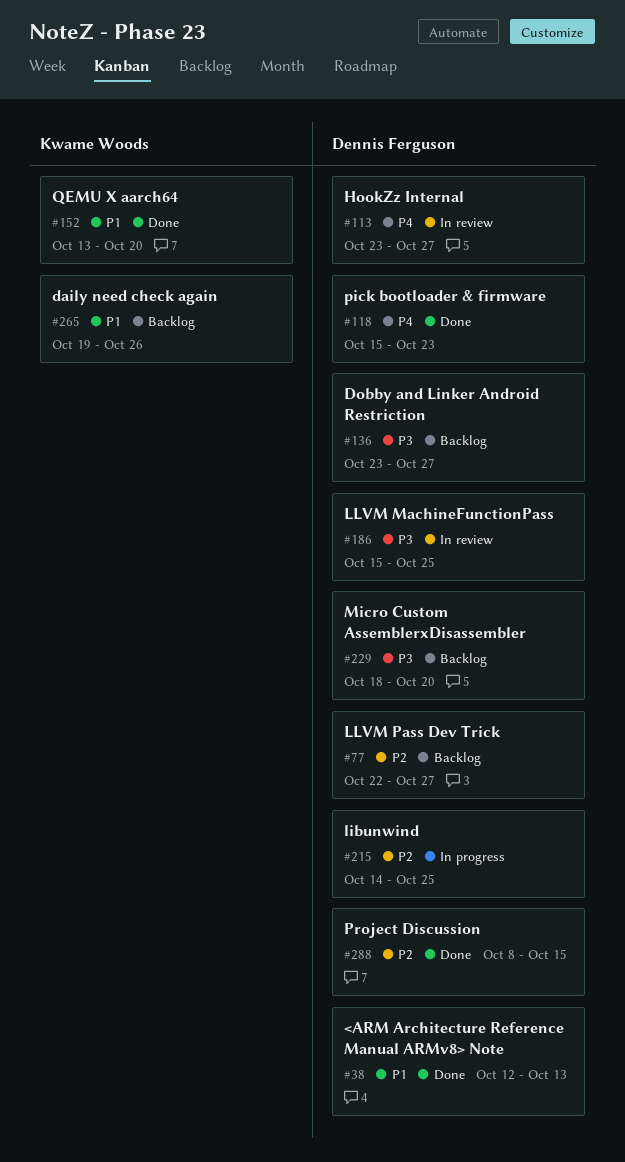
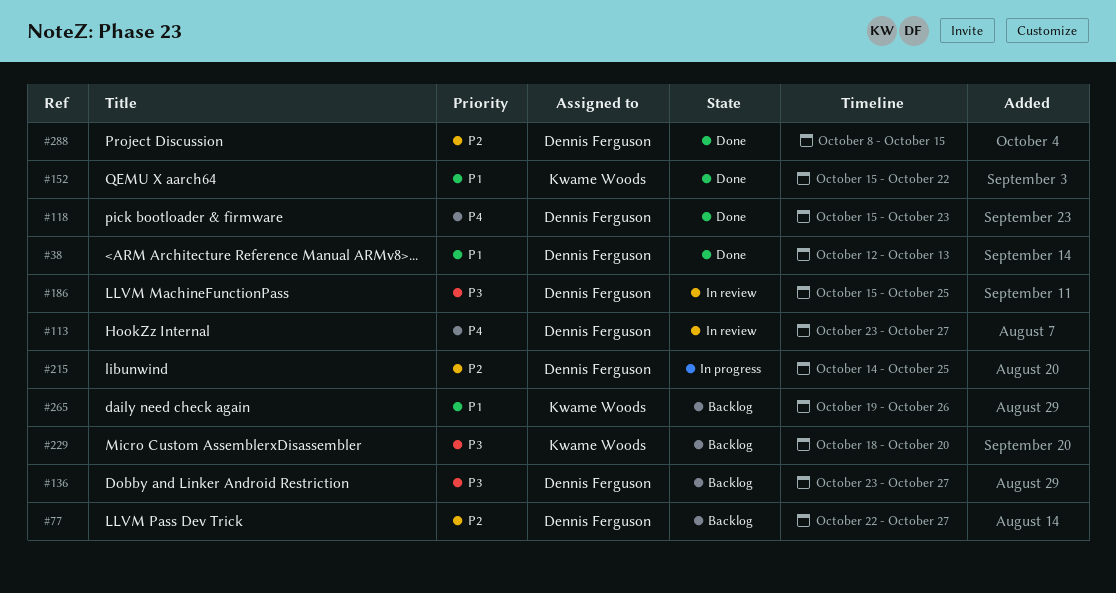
#152, start: Oct 13 -> Oct 15
#152, due: Oct 20 -> Oct 22
#229, owner: Dennis Ferguson -> Kwame Woods

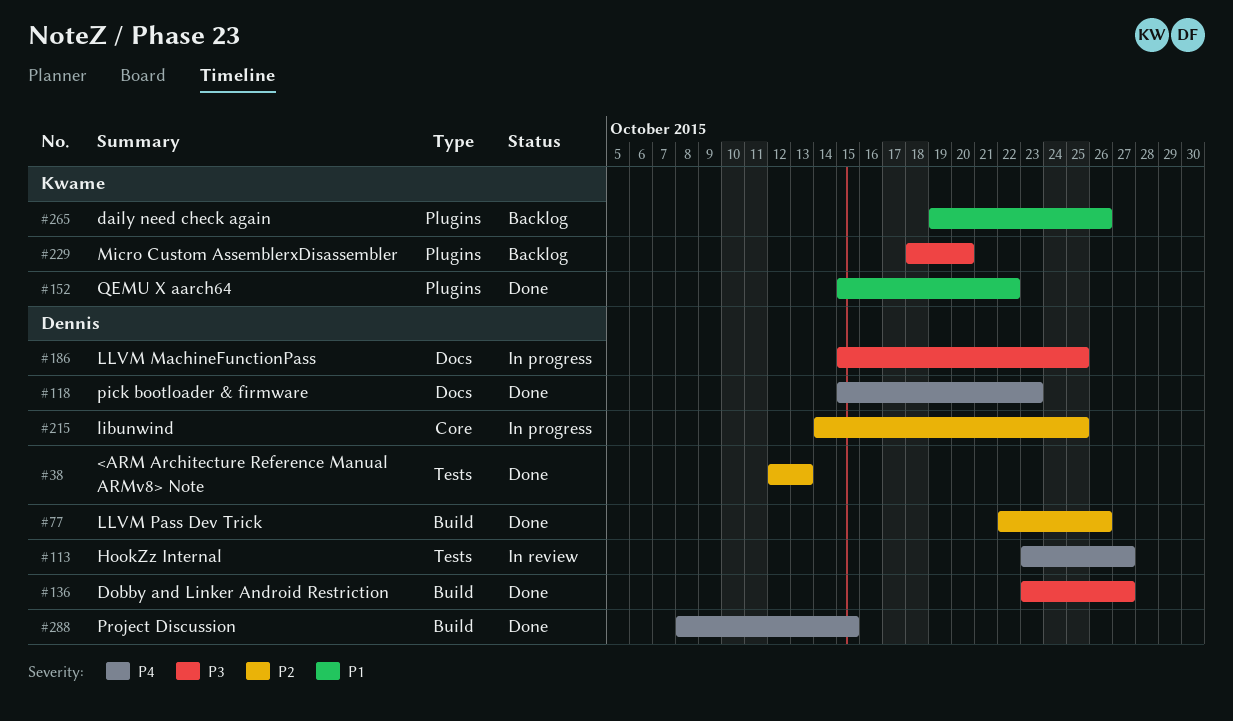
#38, priority: P1 -> P2
#77, status: Backlog -> Done
#77, due: Oct 27 -> Oct 26
#136, status: Backlog -> Done
#186, status: In review -> In progress
#288, priority: P2 -> P4

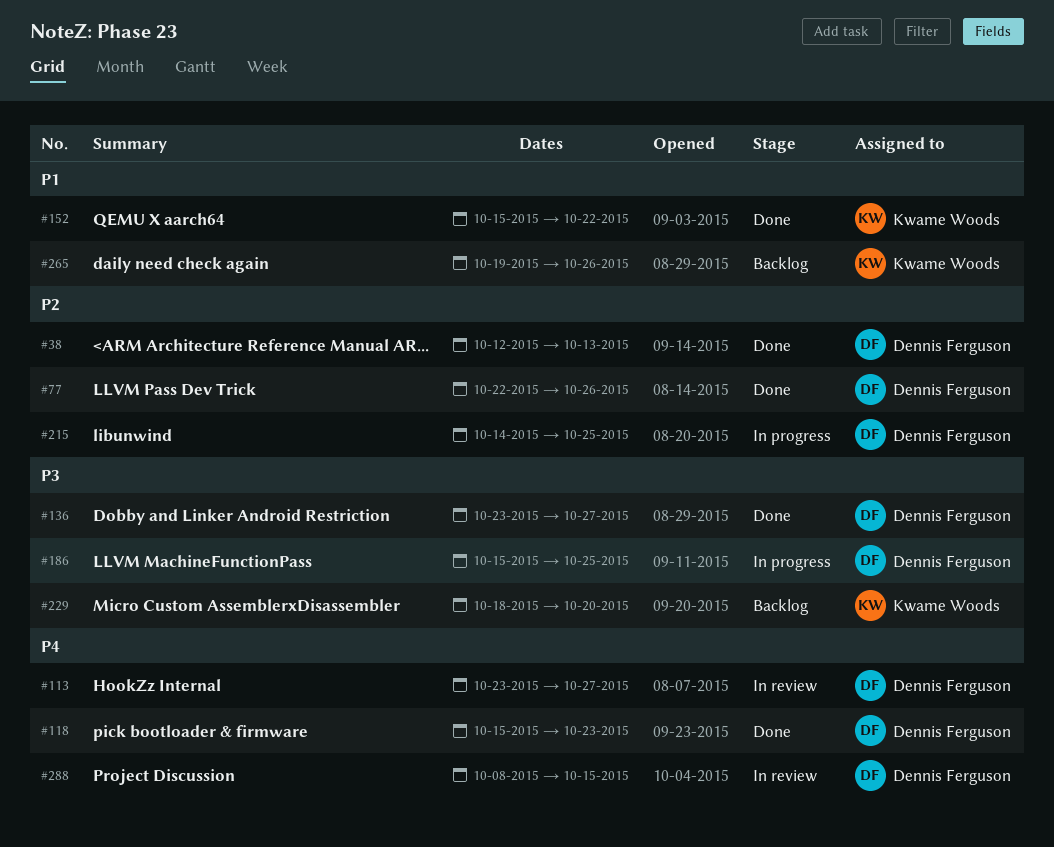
#288, status: Done -> In review

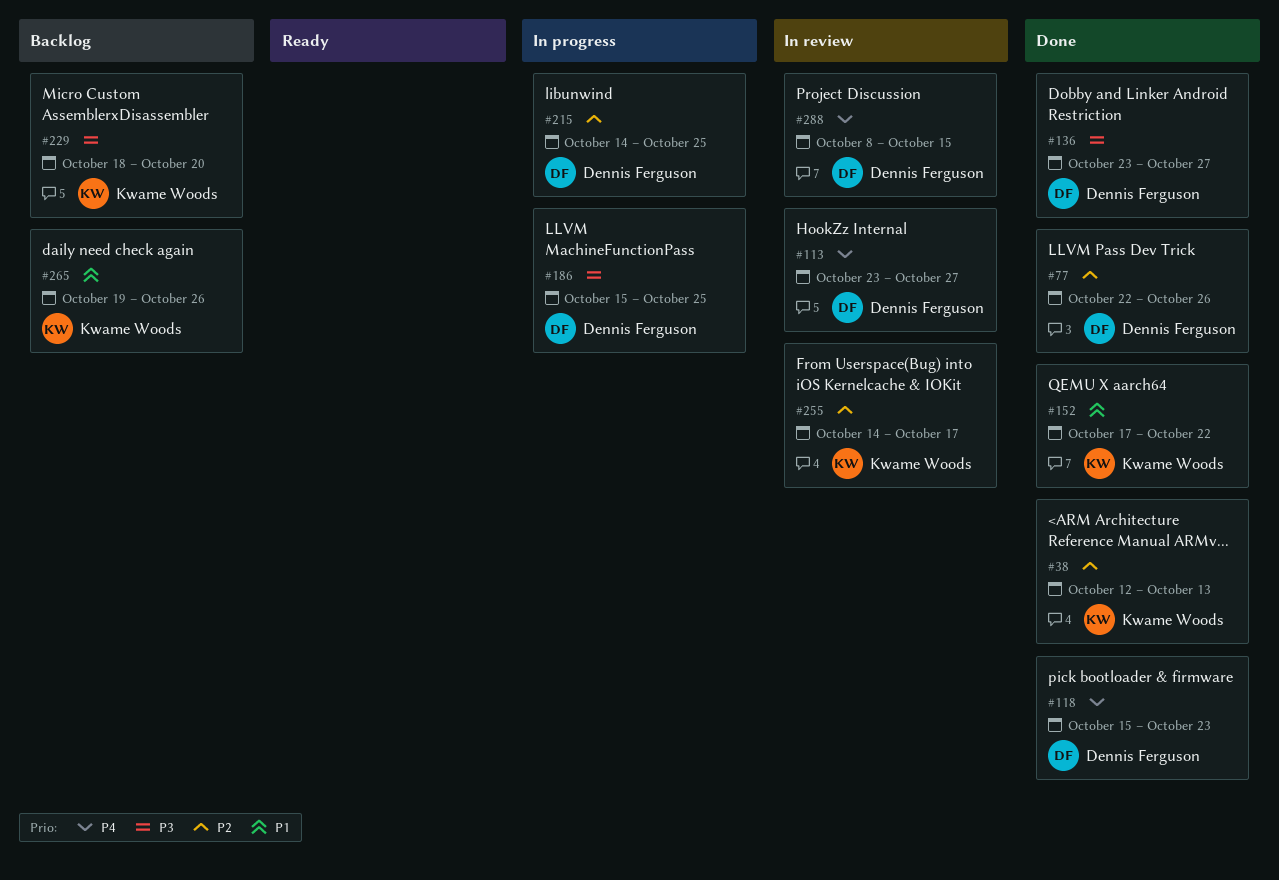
#38, owner: Dennis Ferguson -> Kwame Woods
#152, start: Oct 15 -> Oct 17
#255: none -> present

